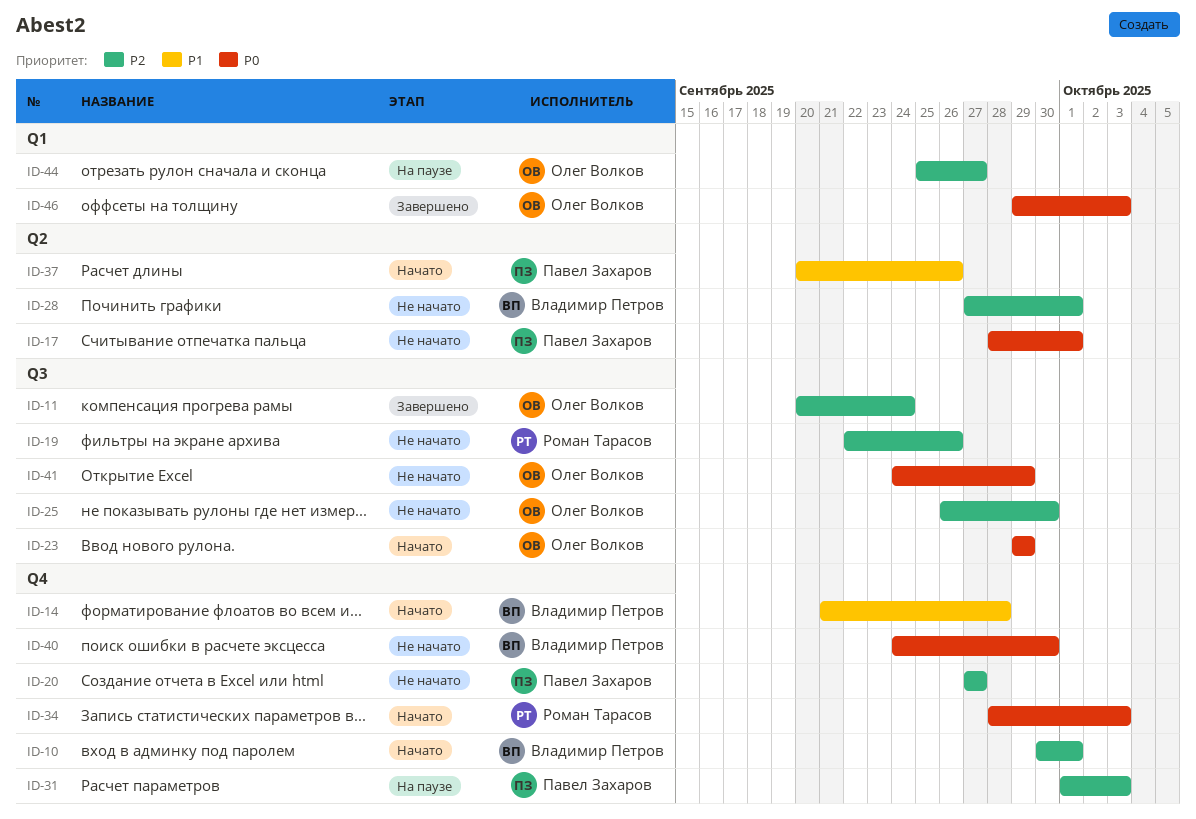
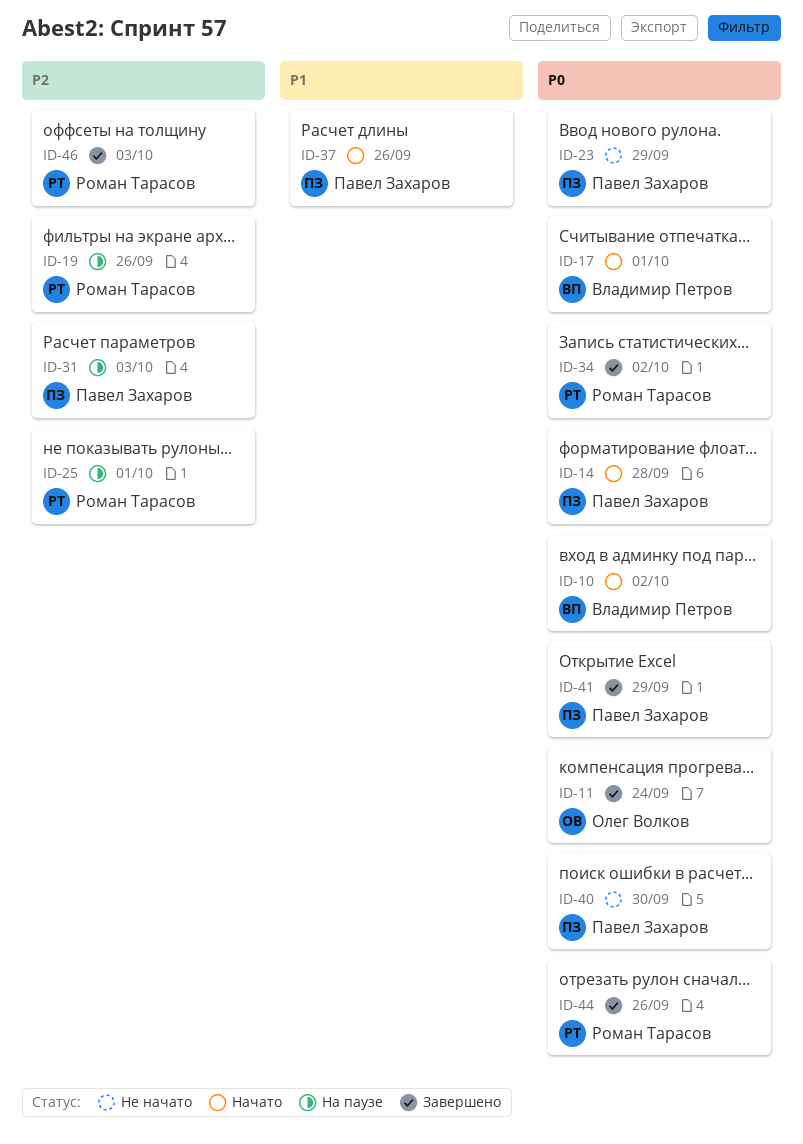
ID-10, priority: P2 -> P0
ID-10, due: Oct 1 -> Oct 2
ID-11, priority: P2 -> P0
ID-14, owner: Владимир Петров -> Павел Захаров
ID-14, priority: P1 -> P0
ID-17, status: Не начато -> Начато
ID-17, owner: Павел Захаров -> Владимир Петров
ID-19, status: Не начато -> На паузе
ID-20: present -> none
ID-23, status: Начато -> Не начато
ID-23, owner: Олег Волков -> Павел Захаров
ID-25, status: Не начато -> На паузе
ID-25, owner: Олег Волков -> Роман Тарасов
ID-25, due: Sep 30 -> Oct 1
ID-28: present -> none
ID-34, status: Начато -> Завершено
ID-34, due: Oct 3 -> Oct 2
ID-40, owner: Владимир Петров -> Павел Захаров
ID-41, status: Не начато -> Завершено
ID-41, owner: Олег Волков -> Павел Захаров
ID-44, status: На паузе -> Завершено
ID-44, owner: Олег Волков -> Роман Тарасов
ID-44, priority: P2 -> P0
ID-44, due: Sep 27 -> Sep 26
ID-46, owner: Олег Волков -> Роман Тарасов
ID-46, priority: P0 -> P2

